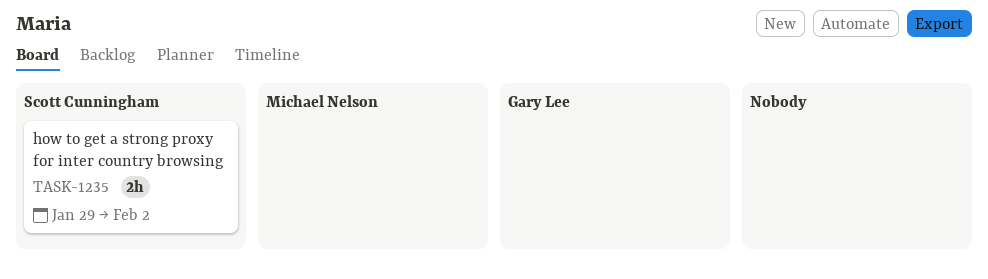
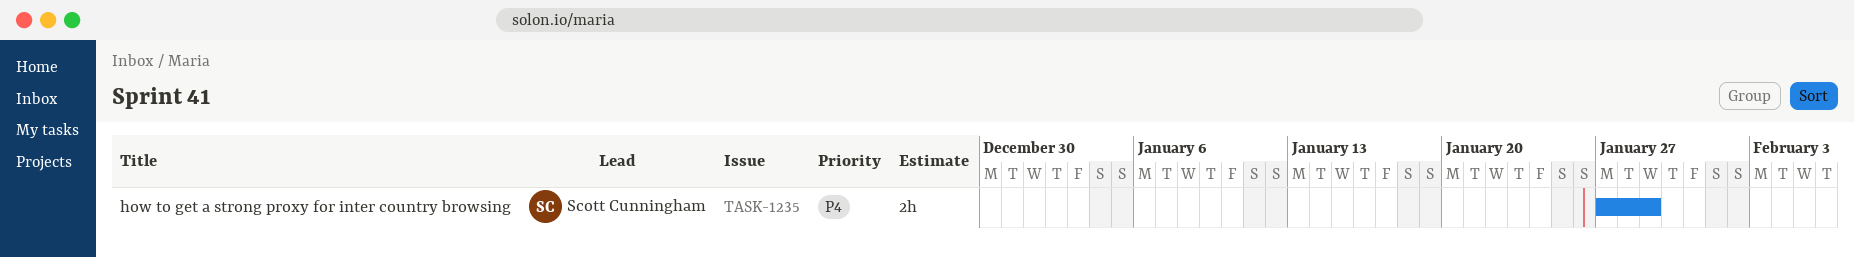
TASK-1235, start: Jan 29 -> Jan 27
TASK-1235, due: Feb 2 -> Jan 29

